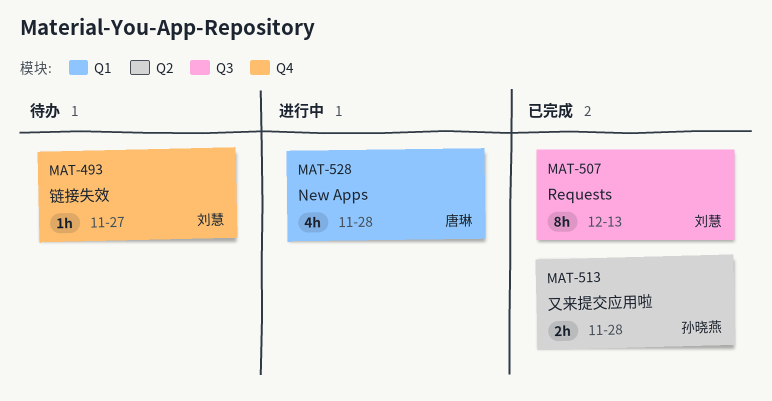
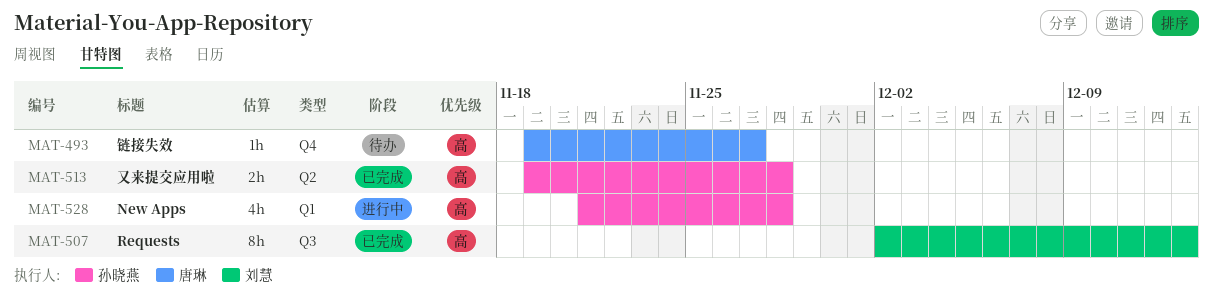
MAT-493, owner: 刘慧 -> 唐琳
MAT-528, owner: 唐琳 -> 孙晓燕

